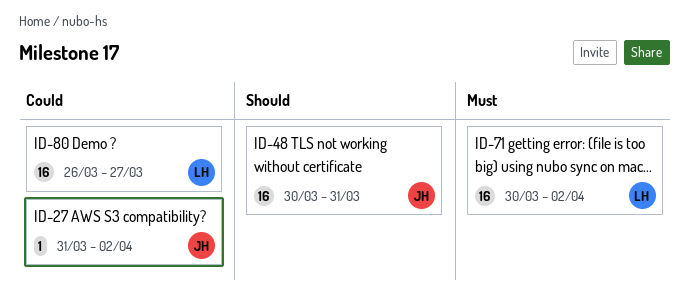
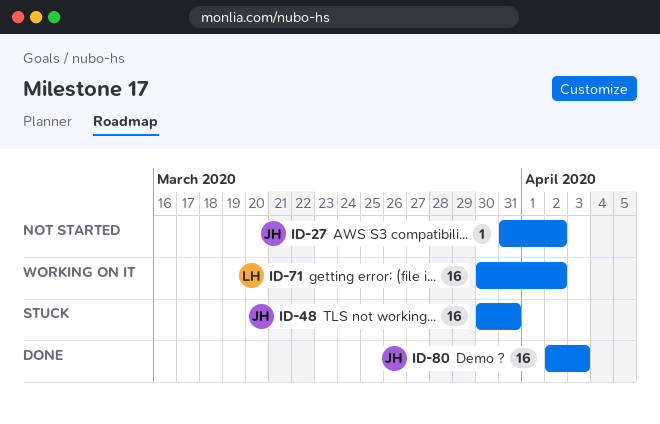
ID-80, owner: LH -> JH
ID-80, start: Mar 26 -> Apr 2
ID-80, due: Mar 27 -> Apr 3

